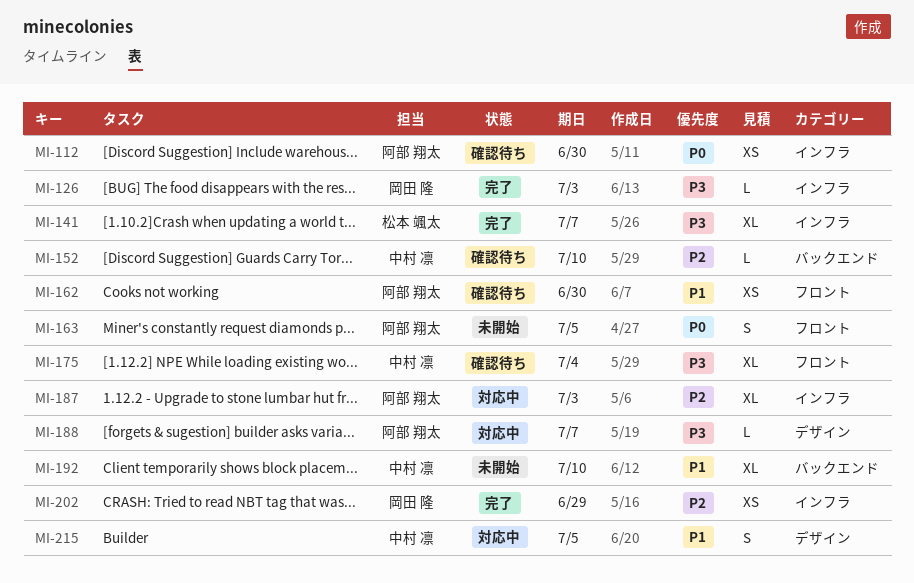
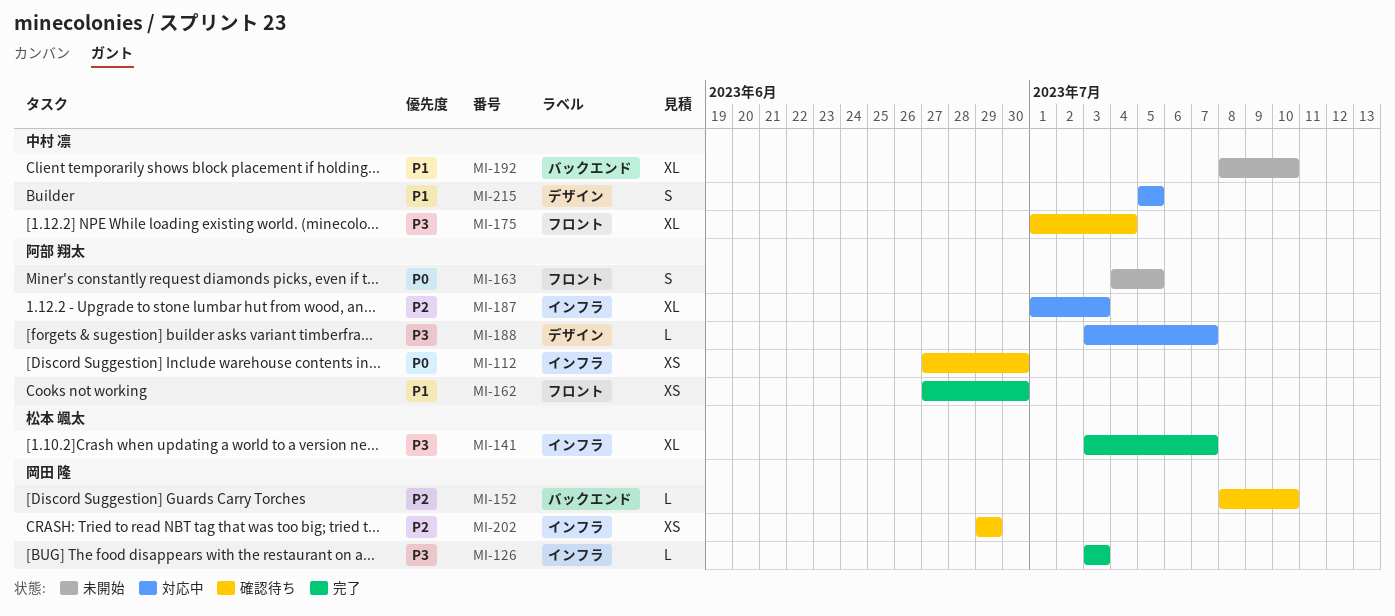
MI-152, owner: 中村 凛 -> 岡田 隆
MI-162, status: 確認待ち -> 完了
MI-202, status: 完了 -> 確認待ち

